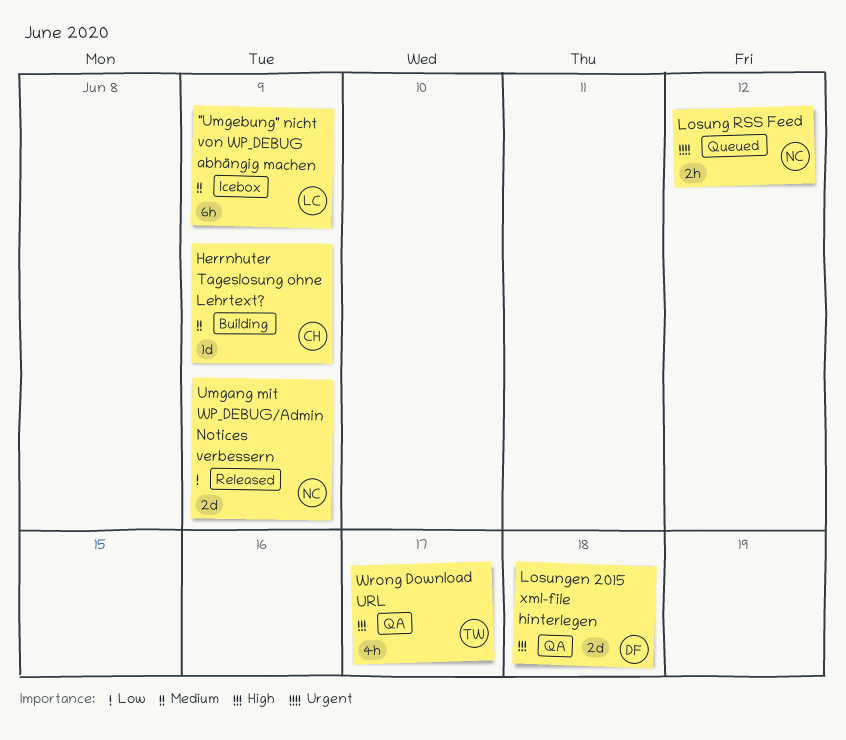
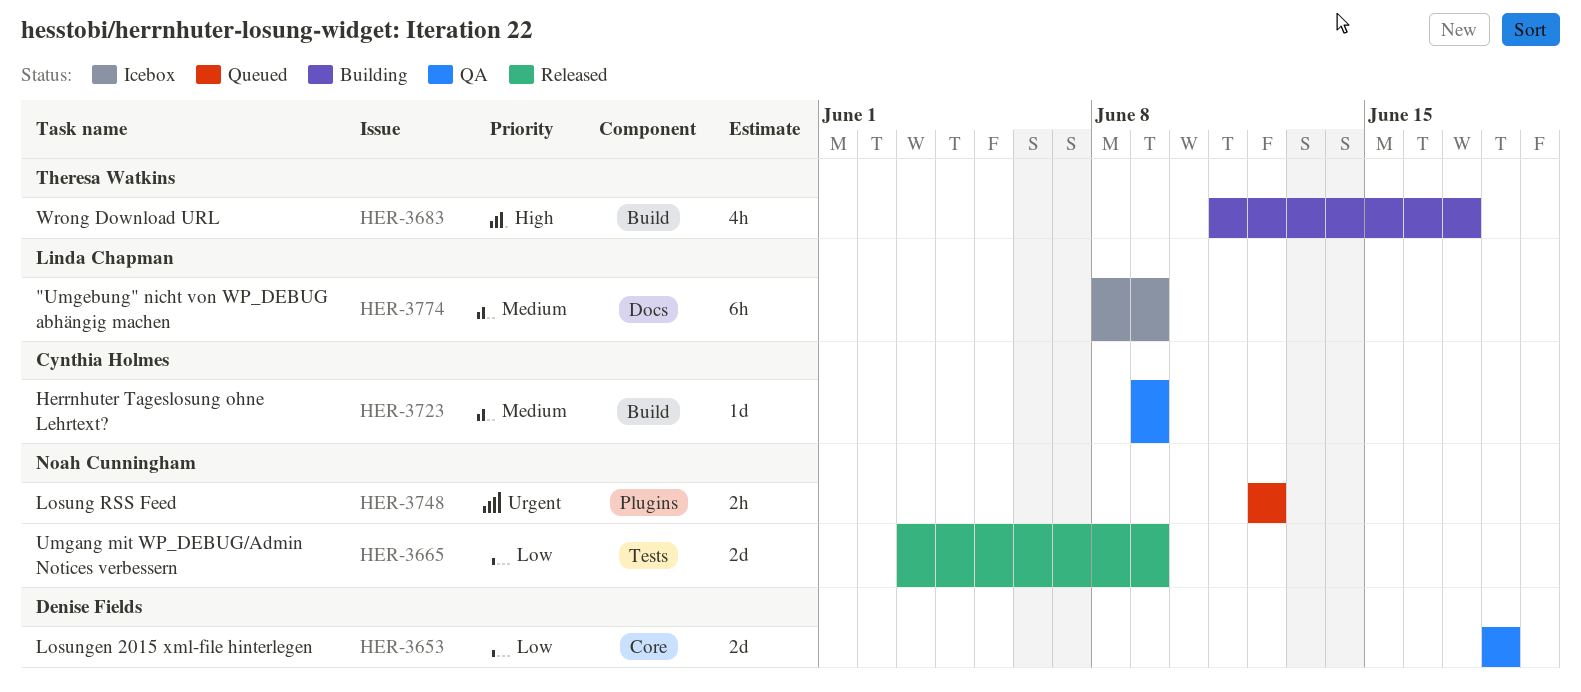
Herrnhuter Tageslosung ohne Lehrtext?, status: Building -> QA
Losungen 2015 xml-file hinterlegen, priority: High -> Low
Wrong Download URL, status: QA -> Building

